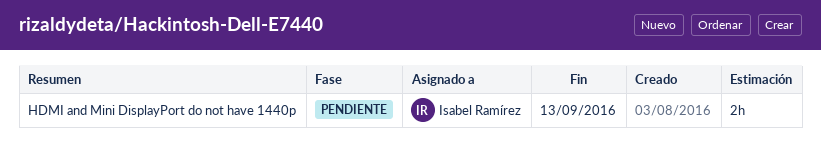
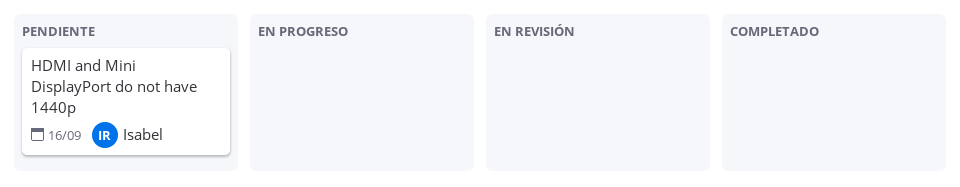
HDMI and Mini DisplayPort do not have 1440p, due: Sep 13 -> Sep 16

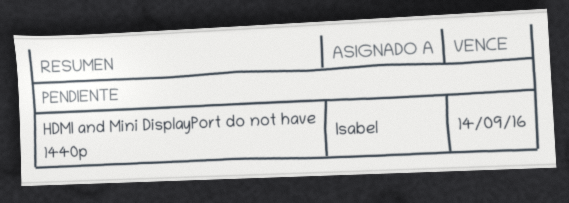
HDMI and Mini DisplayPort do not have 1440p, due: Sep 16 -> Sep 14

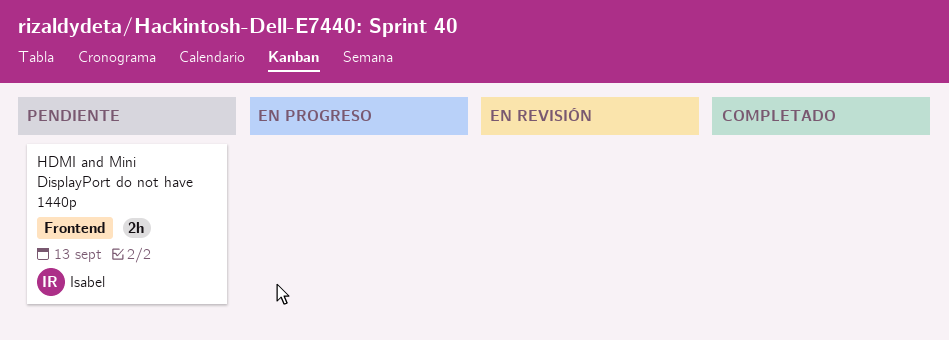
HDMI and Mini DisplayPort do not have 1440p, due: Sep 14 -> Sep 13

